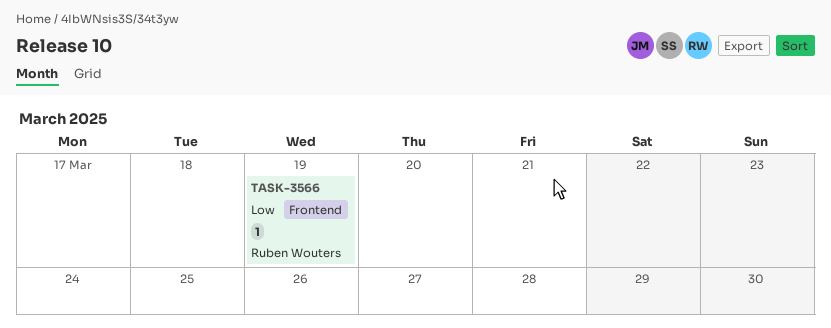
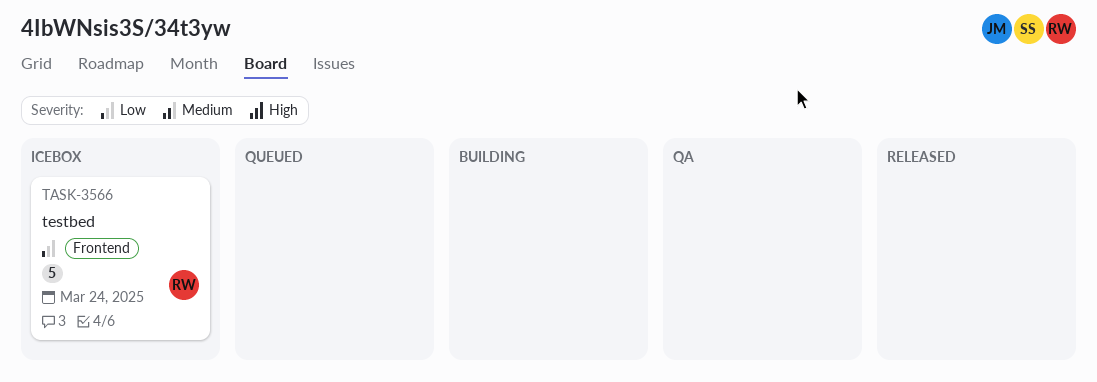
TASK-3566, estimate: 1 -> 5
TASK-3566, due: Mar 19 -> Mar 24

